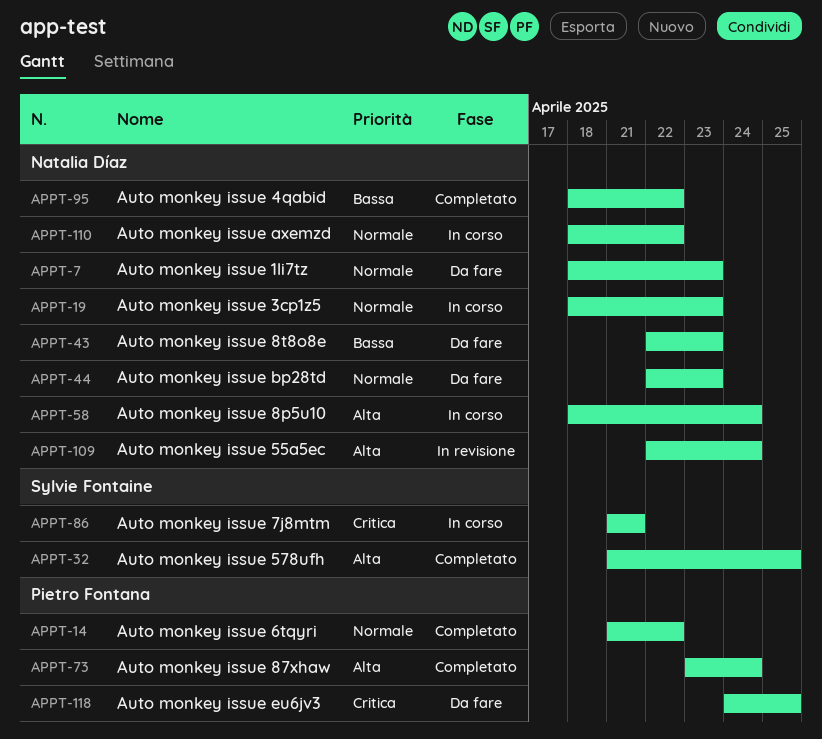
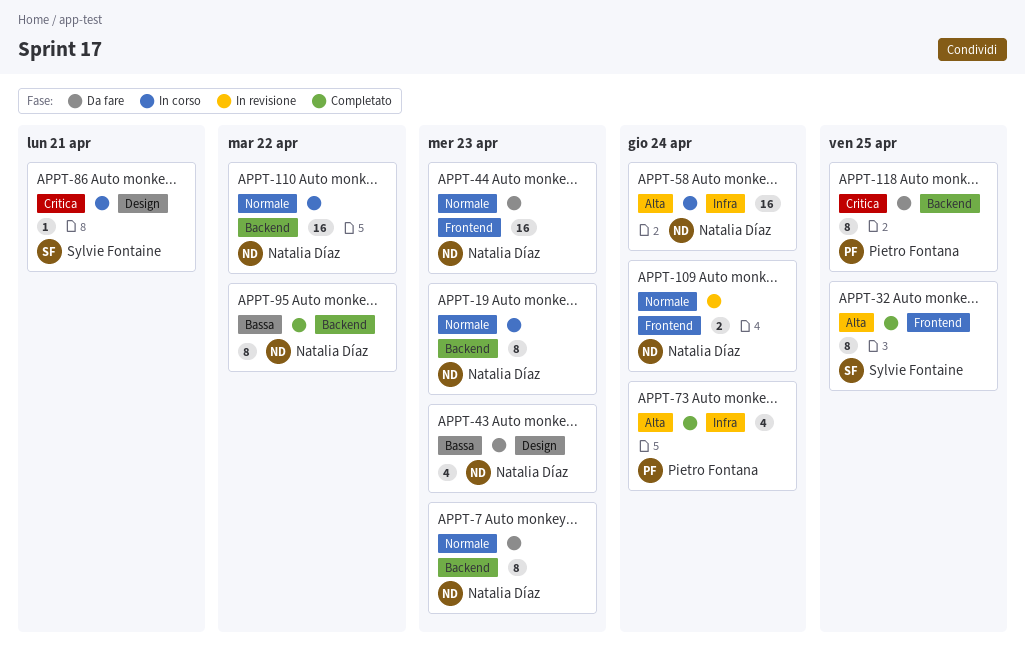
APPT-14: present -> none
APPT-109, priority: Alta -> Normale

